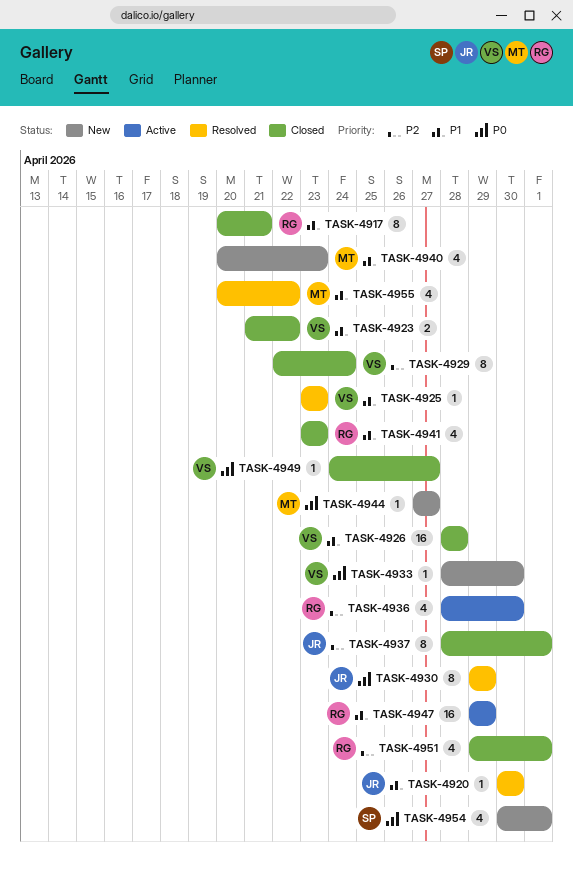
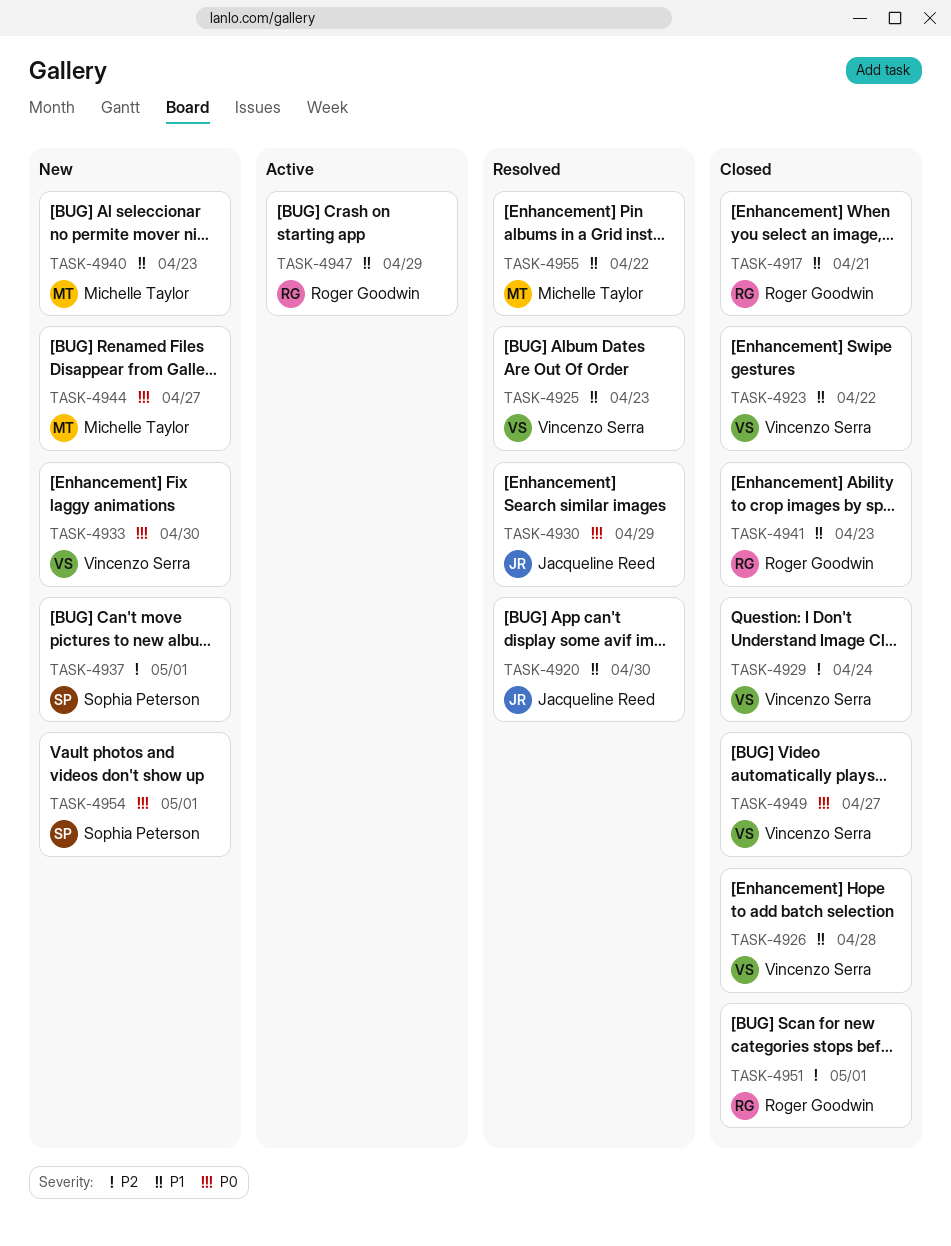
TASK-4936: present -> none
TASK-4937, status: Closed -> New
TASK-4937, owner: Jacqueline Reed -> Sophia Peterson

